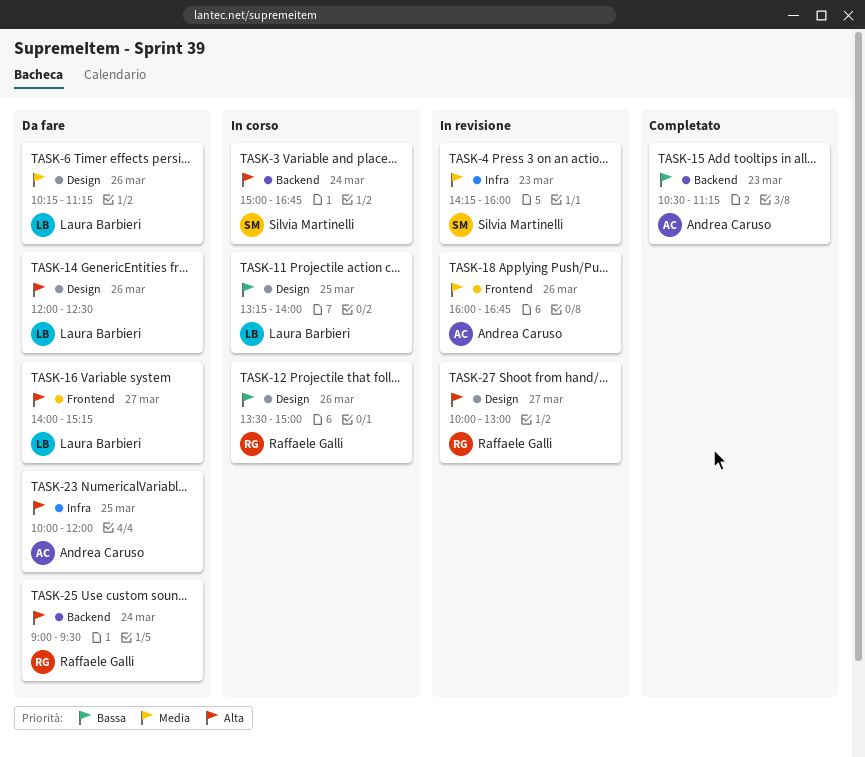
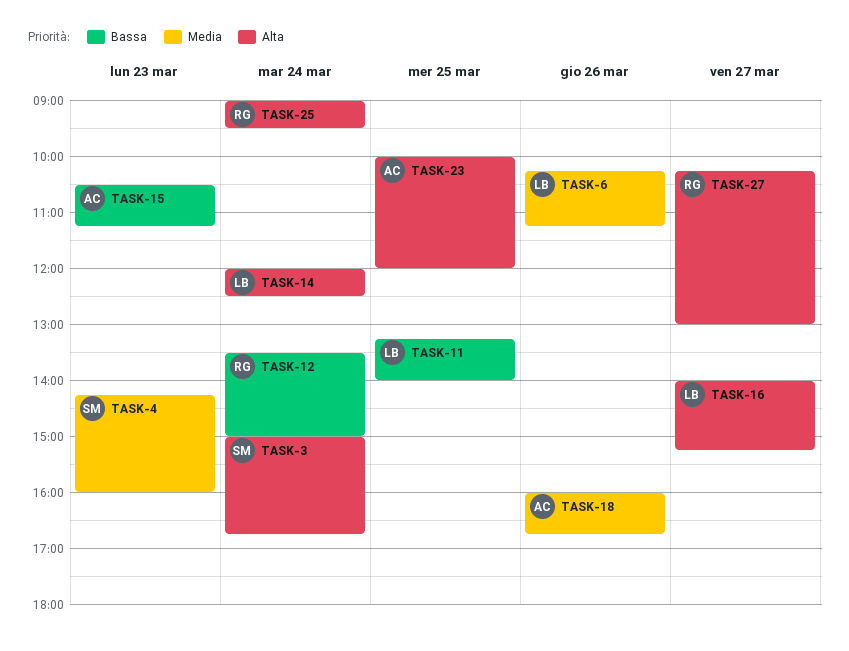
TASK-12, day: Mar 26 -> Mar 24
TASK-14, day: Mar 26 -> Mar 24
TASK-27, begins: 10:00 -> 10:15

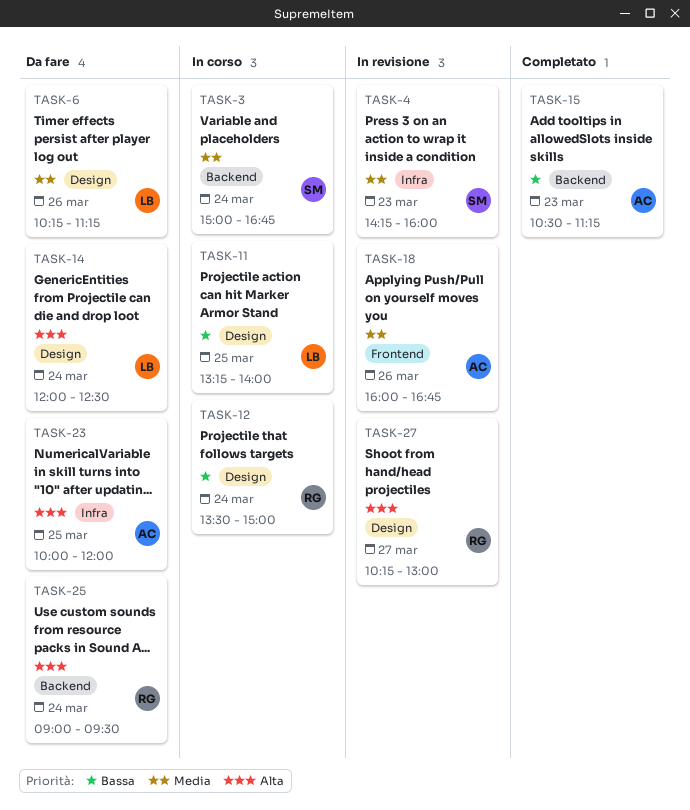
TASK-3, priority: Alta -> Media
TASK-16: present -> none

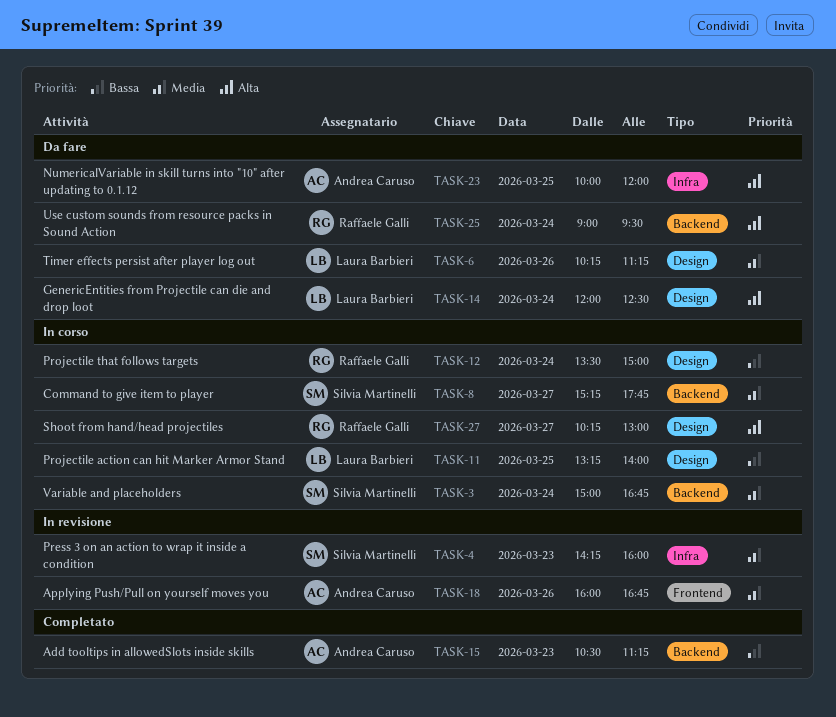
TASK-8: none -> present
TASK-27, status: In revisione -> In corso

